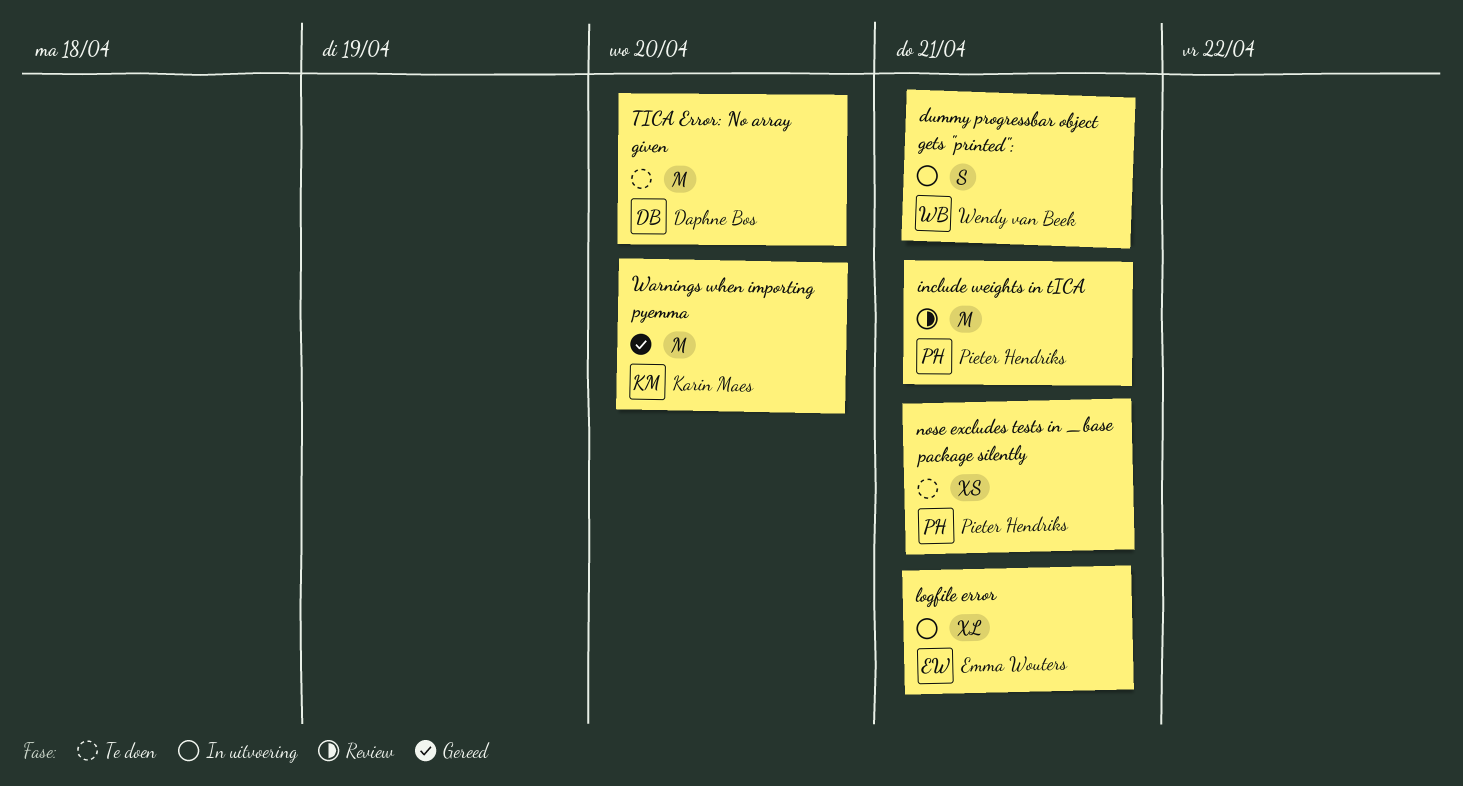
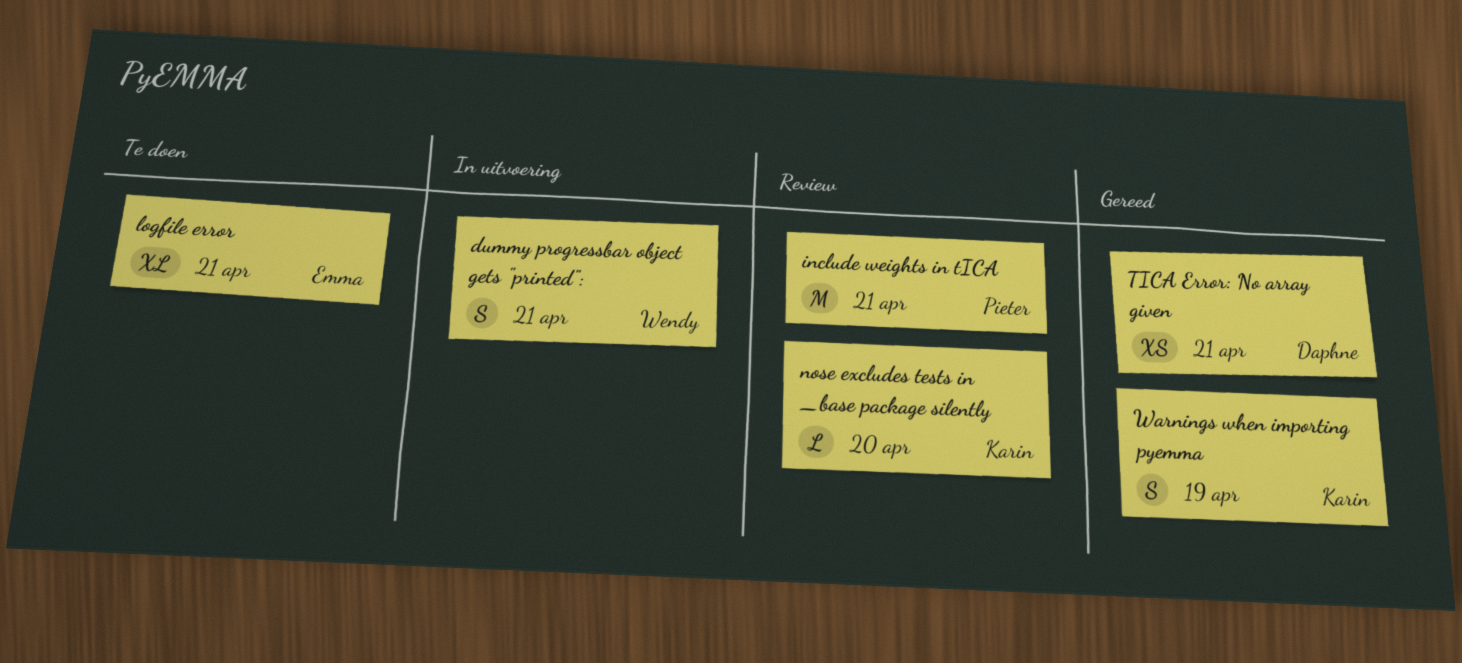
logfile error, status: In uitvoering -> Te doen
nose excludes tests in _base package silently, status: Te doen -> Review
nose excludes tests in _base package silently, owner: Pieter Hendriks -> Karin Maes
nose excludes tests in _base package silently, estimate: XS -> L
nose excludes tests in _base package silently, due: Apr 21 -> Apr 20
TICA Error: No array given, status: Te doen -> Gereed
TICA Error: No array given, estimate: M -> XS
TICA Error: No array given, due: Apr 20 -> Apr 21
Warnings when importing pyemma, estimate: M -> S
Warnings when importing pyemma, due: Apr 20 -> Apr 19

